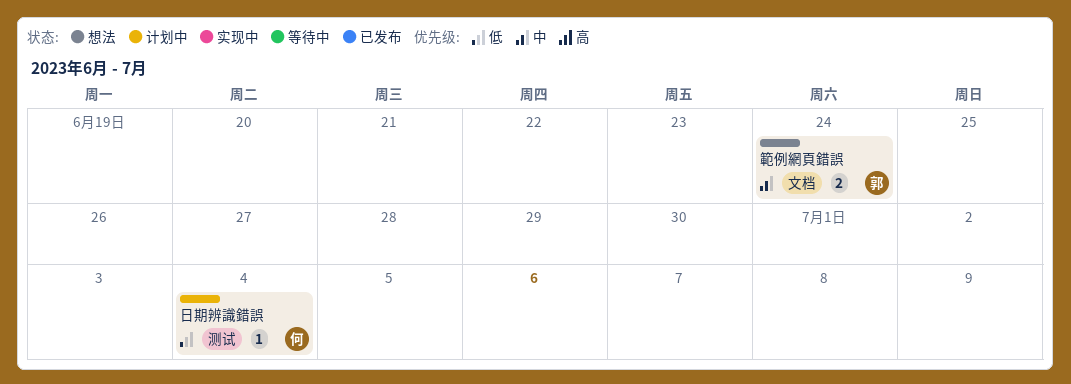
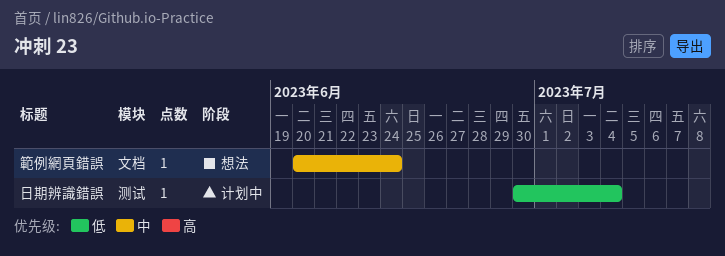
範例網頁錯誤, estimate: 2 -> 1

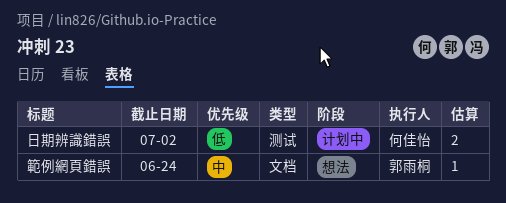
日期辨識錯誤, estimate: 1 -> 2
日期辨識錯誤, due: Jul 4 -> Jul 2

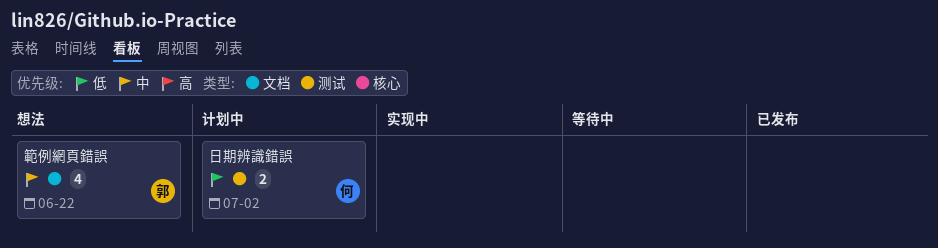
範例網頁錯誤, estimate: 1 -> 4
範例網頁錯誤, due: Jun 24 -> Jun 22

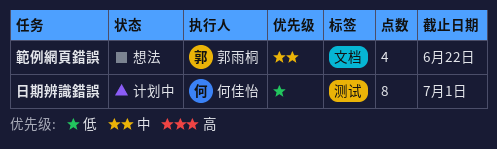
日期辨識錯誤, estimate: 2 -> 8
日期辨識錯誤, due: Jul 2 -> Jul 1

